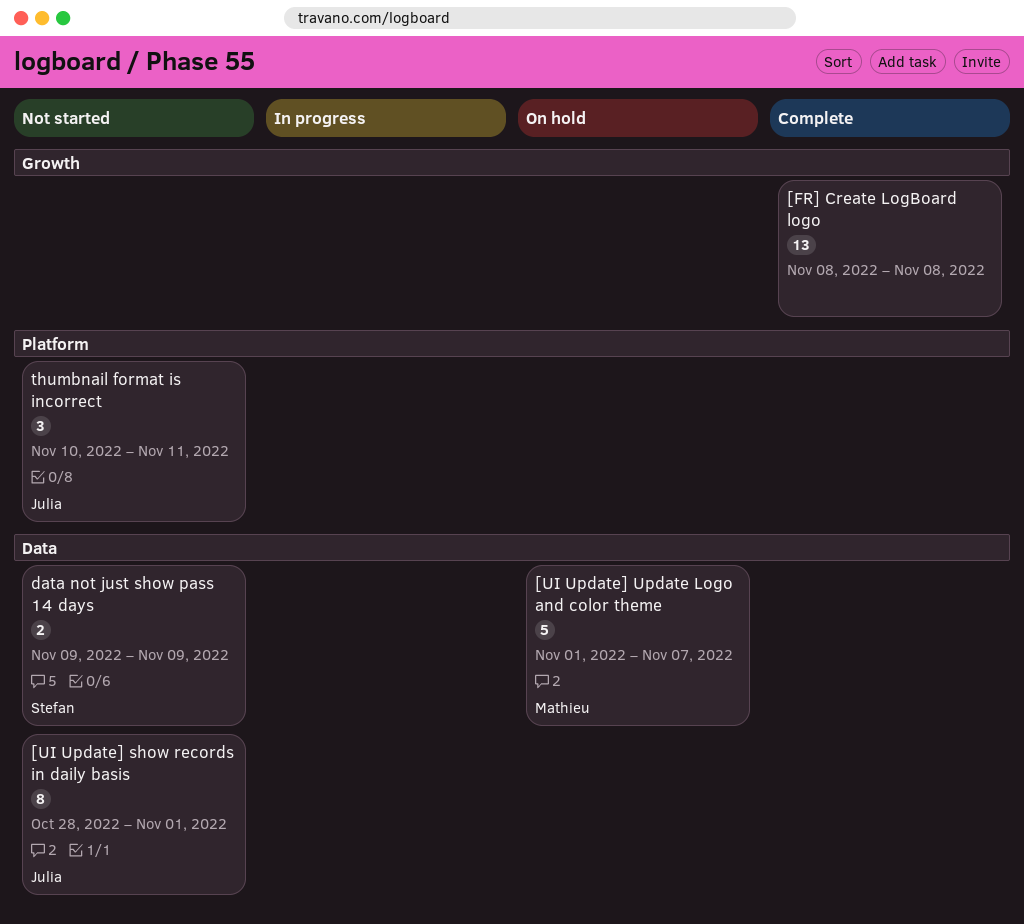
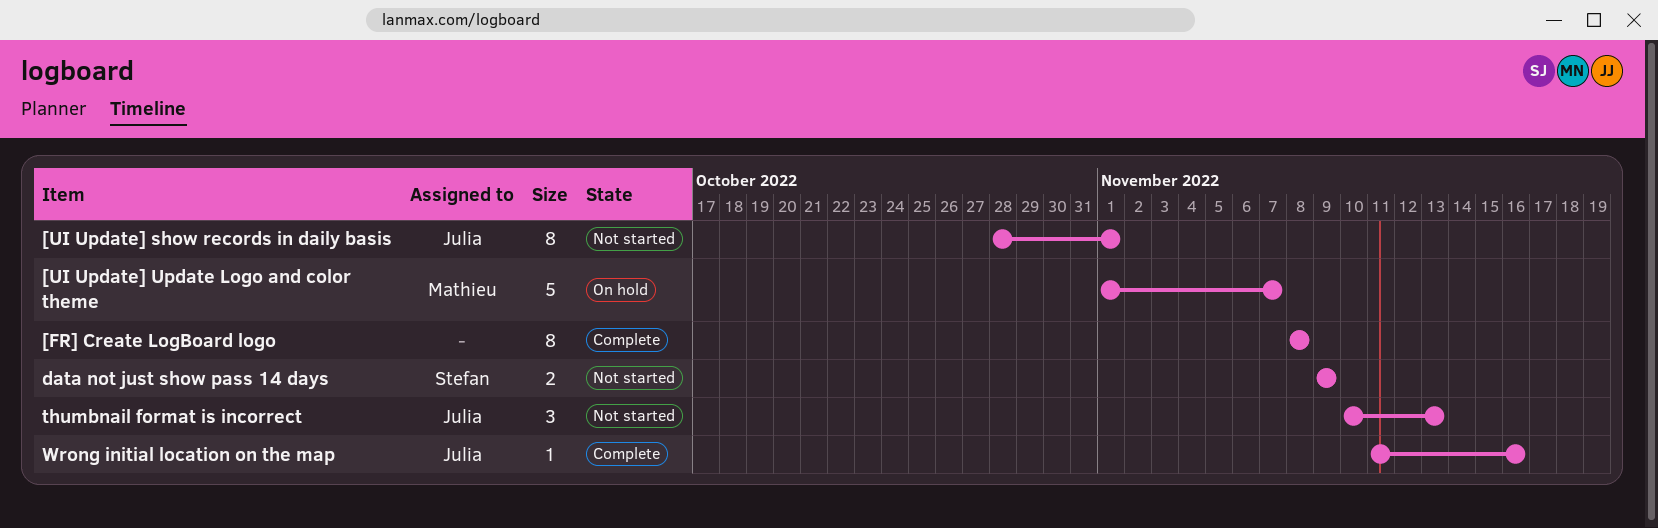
[FR] Create LogBoard logo, estimate: 13 -> 8
thumbnail format is incorrect, due: Nov 11 -> Nov 13
Wrong initial location on the map: none -> present

